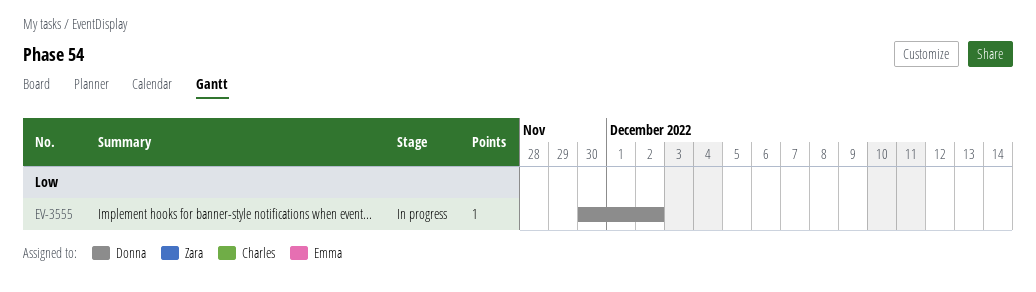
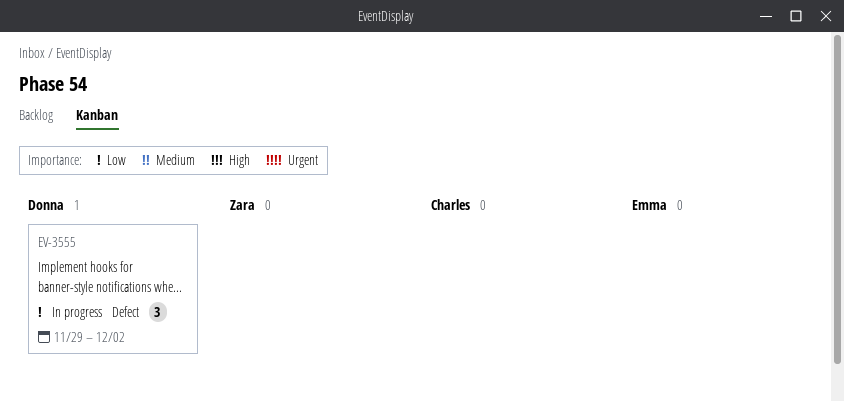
EV-3555, estimate: 1 -> 3
EV-3555, start: Nov 30 -> Nov 29

